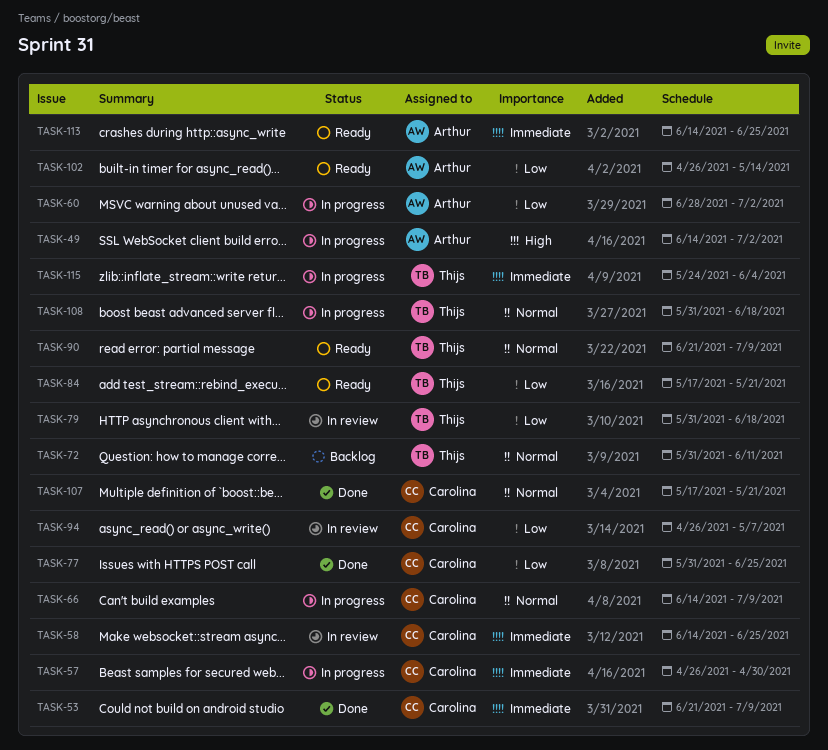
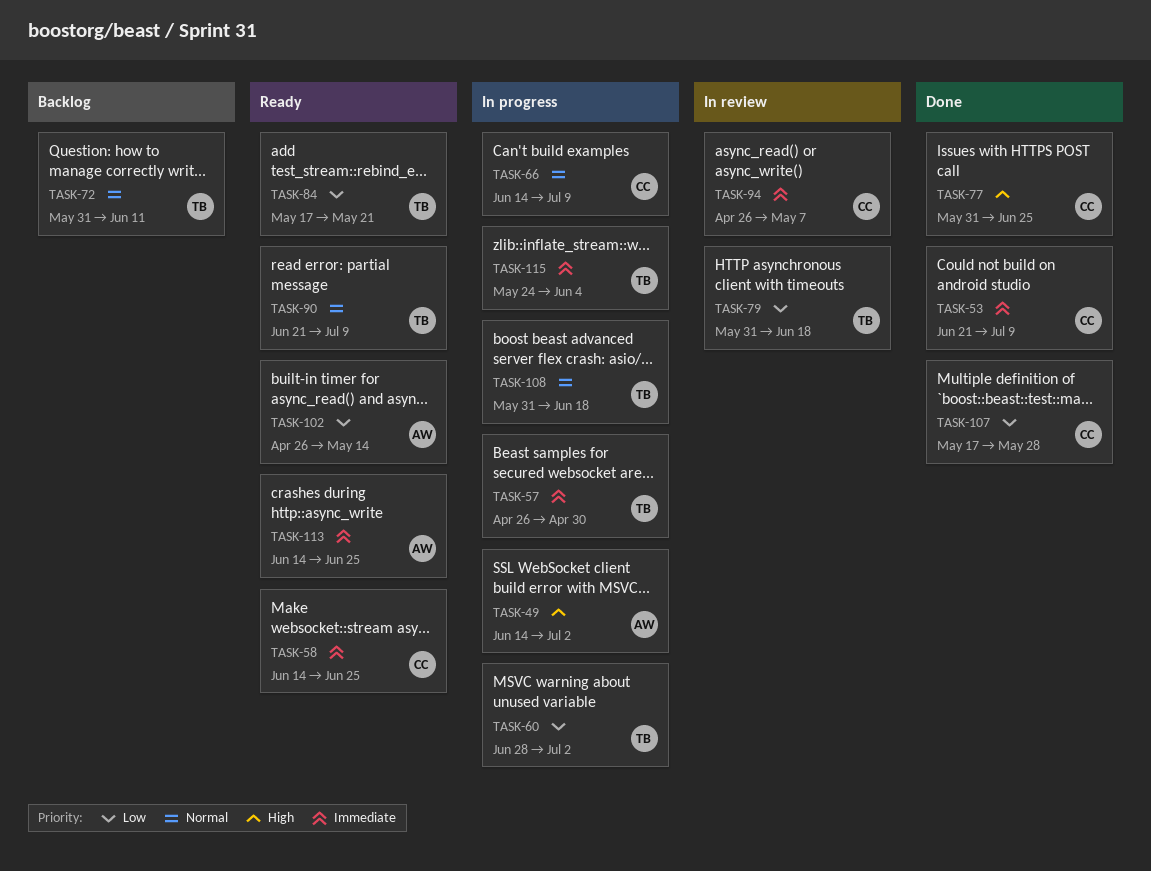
TASK-57, owner: Carolina -> Thijs
TASK-58, status: In review -> Ready
TASK-60, owner: Arthur -> Thijs
TASK-77, priority: Low -> High
TASK-94, priority: Low -> Immediate
TASK-107, priority: Normal -> Low
TASK-107, due: May 21 -> May 28

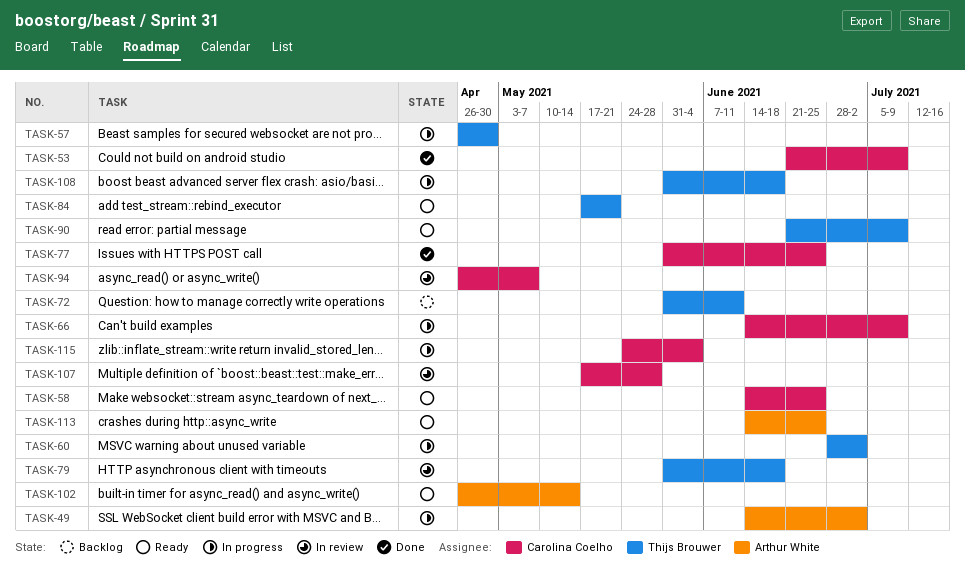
TASK-107, status: Done -> In review
TASK-115, owner: Thijs Brouwer -> Carolina Coelho

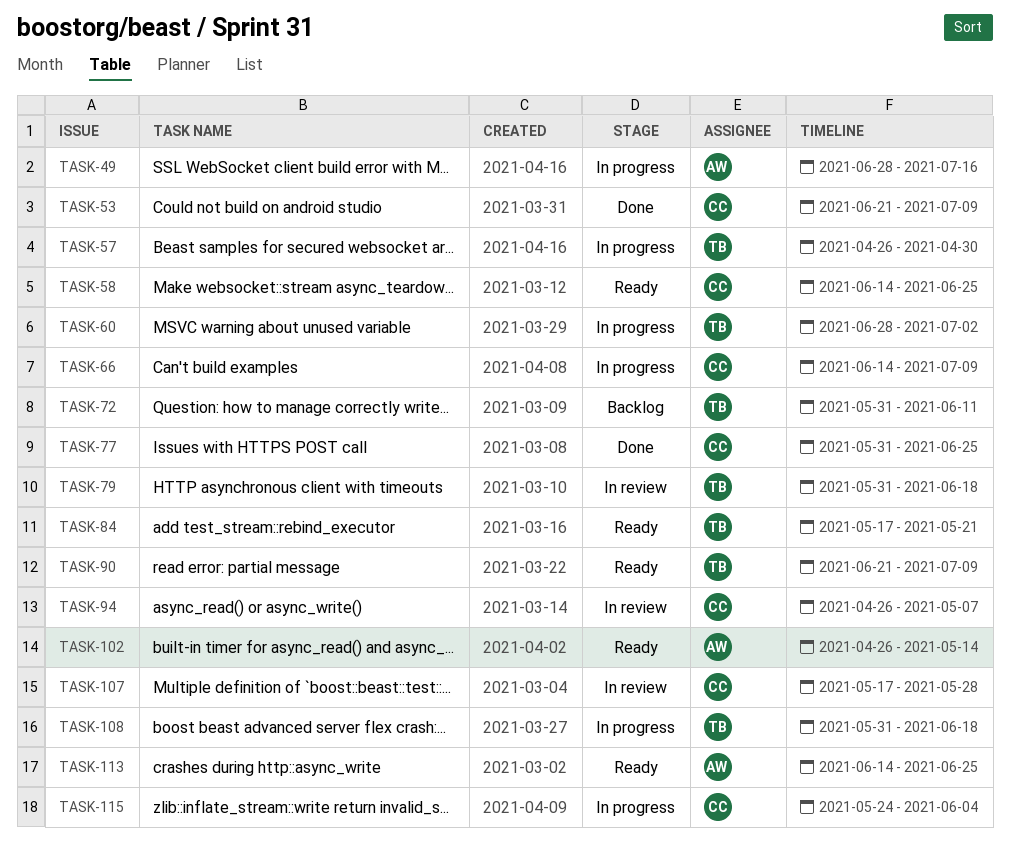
TASK-49, start: Jun 14 -> Jun 28
TASK-49, due: Jul 2 -> Jul 16

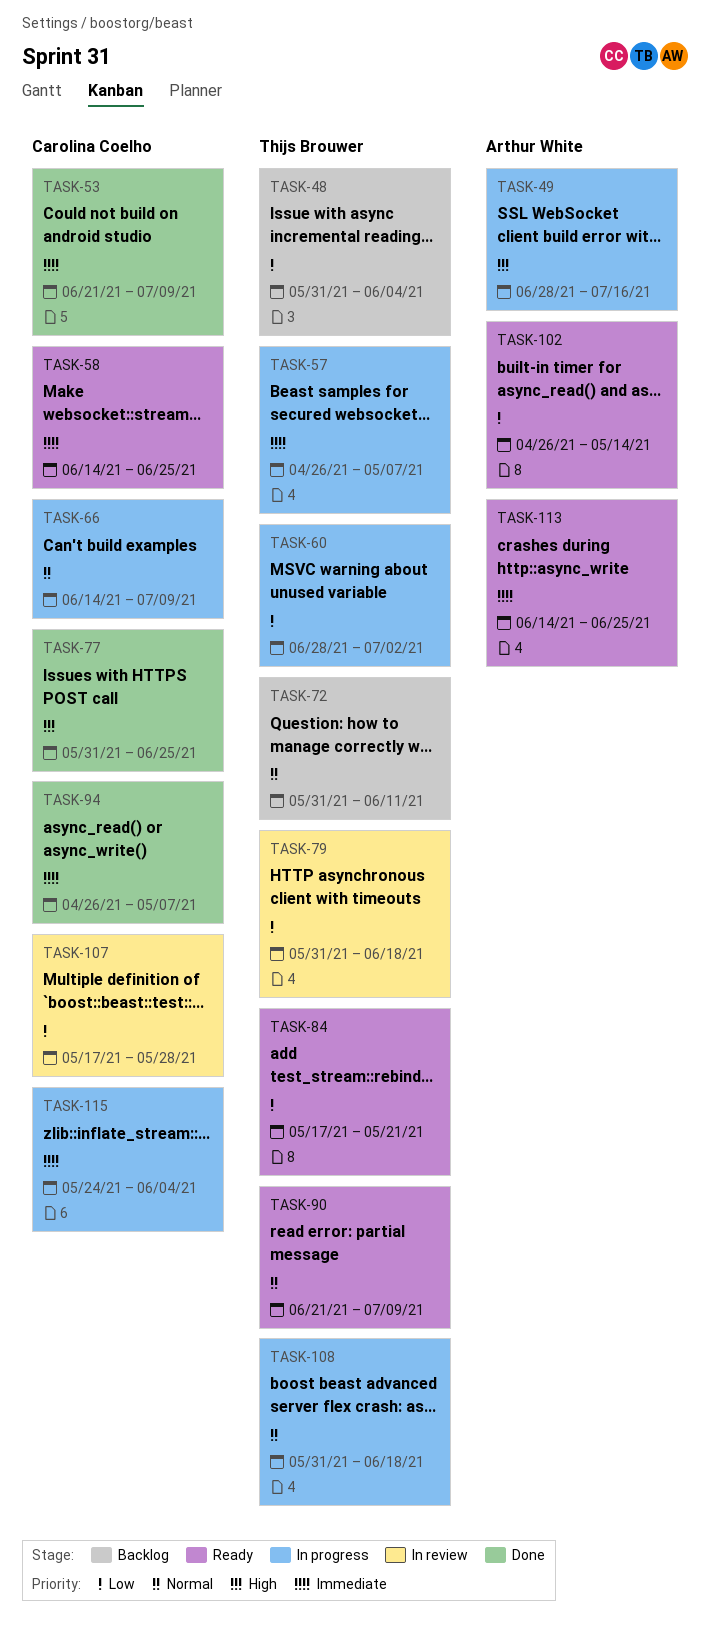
TASK-48: none -> present
TASK-57, due: Apr 30 -> May 7
TASK-94, status: In review -> Done

